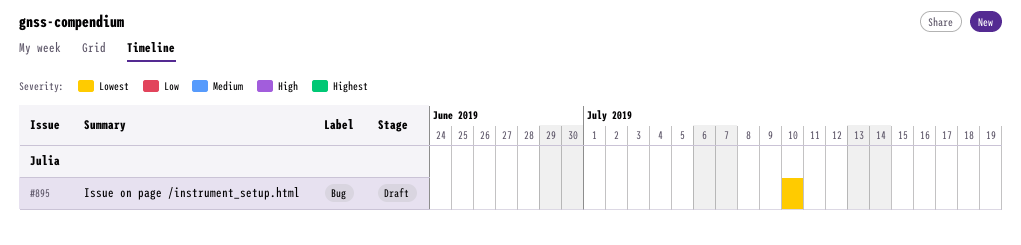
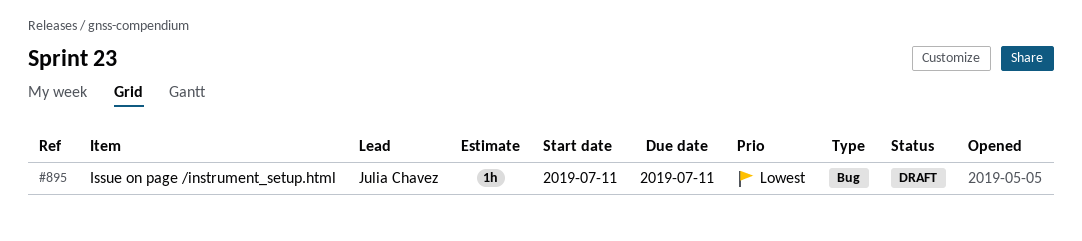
#895, start: Jul 10 -> Jul 11
#895, due: Jul 10 -> Jul 11

